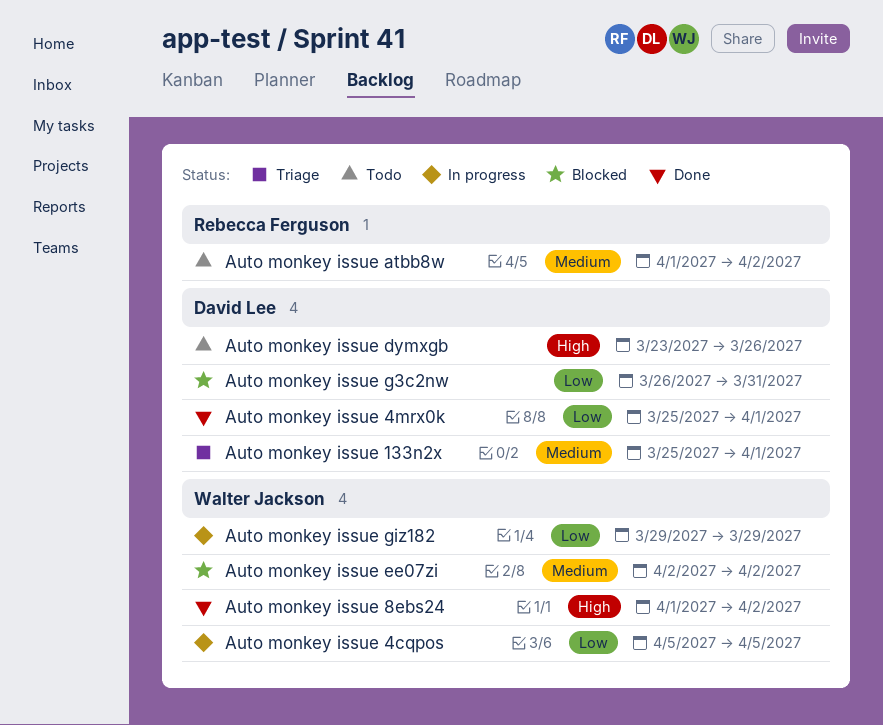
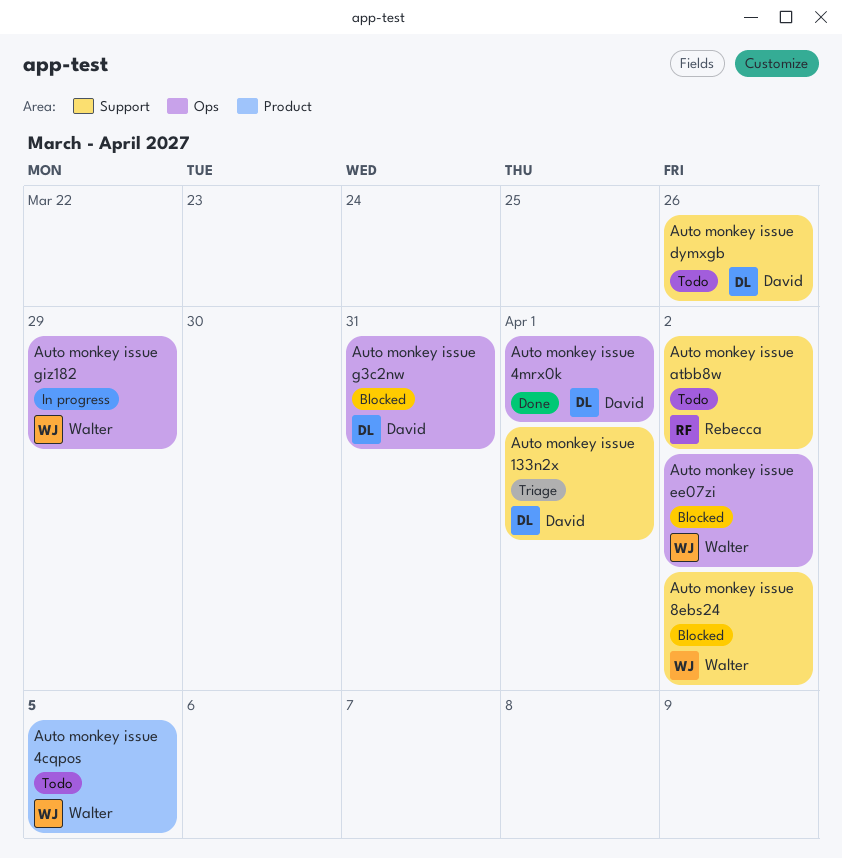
Auto monkey issue 4cqpos, status: In progress -> Todo
Auto monkey issue 8ebs24, status: Done -> Blocked

